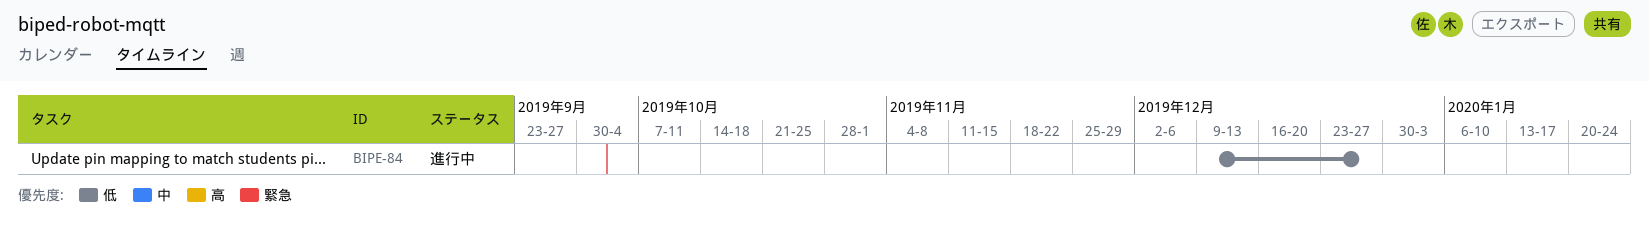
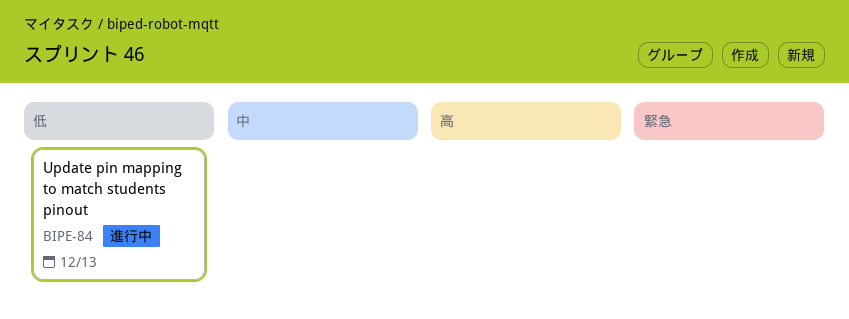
BIPE-84, due: Dec 27 -> Dec 13

